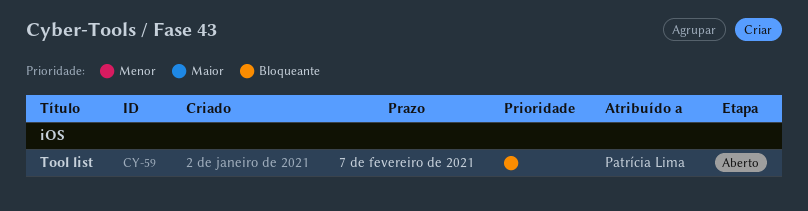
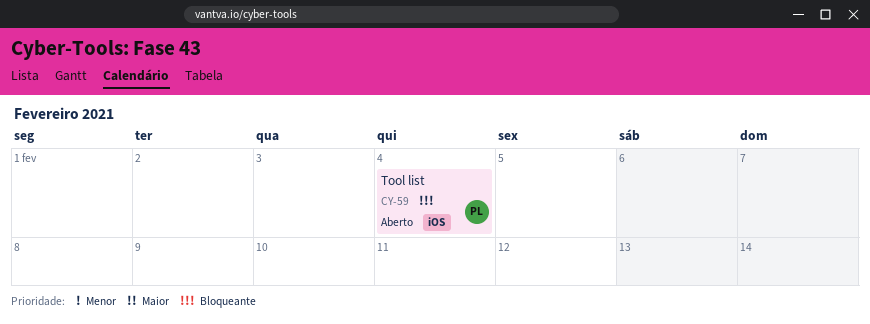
CY-59, due: Feb 7 -> Feb 4

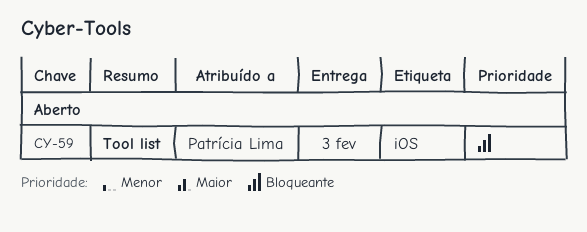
CY-59, due: Feb 4 -> Feb 3

